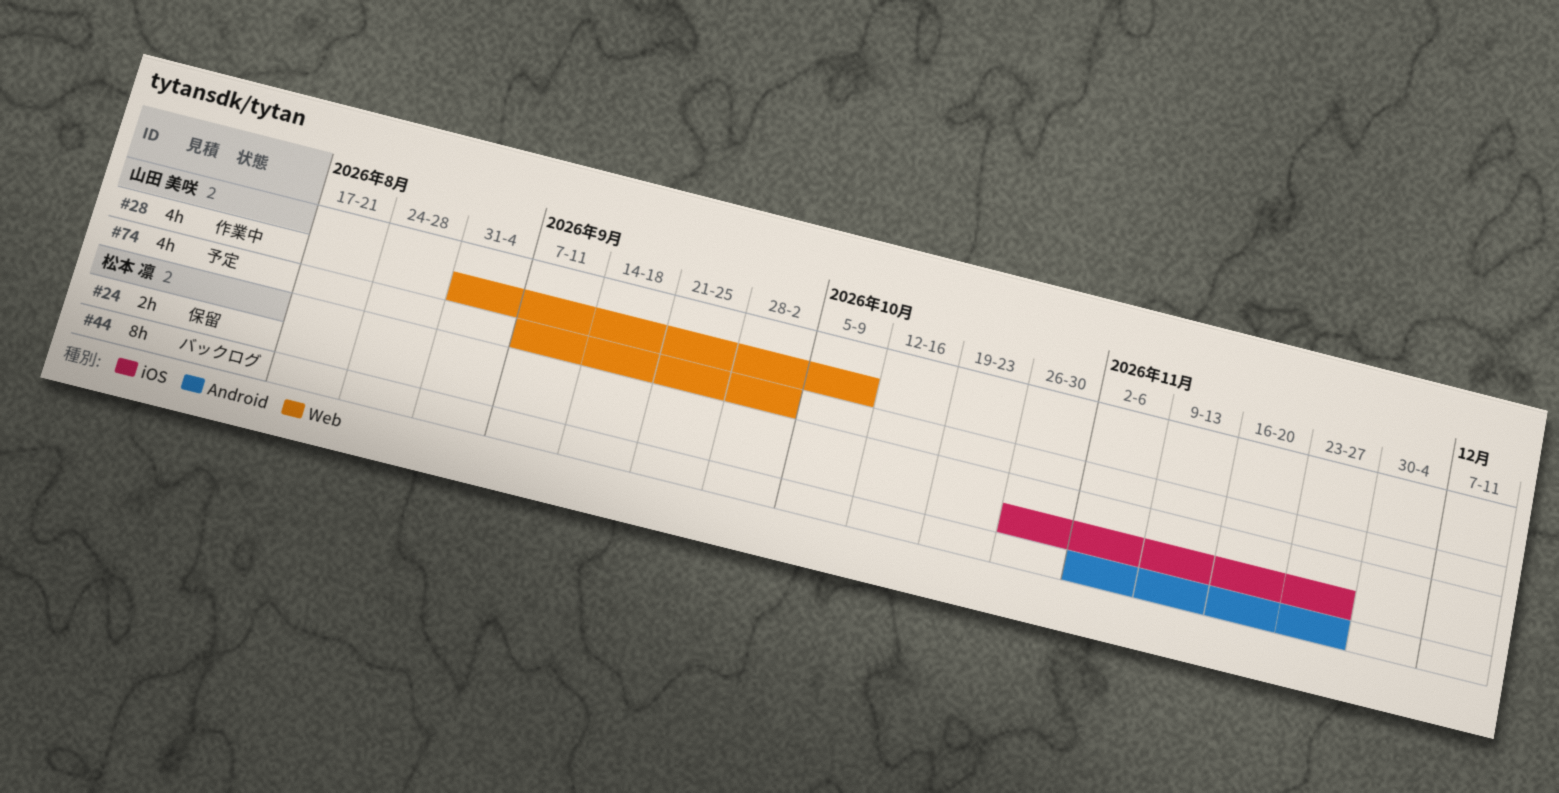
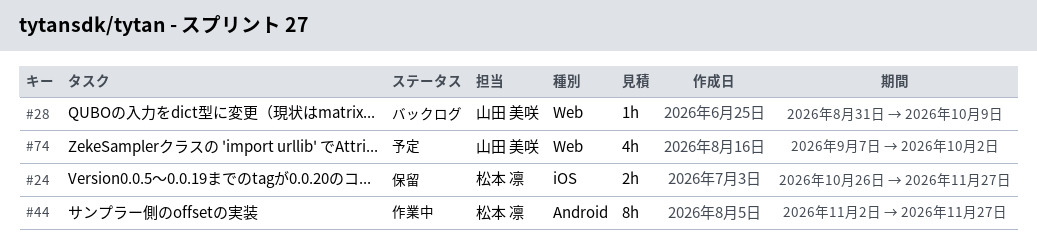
#28, status: 作業中 -> バックログ
#28, estimate: 4h -> 1h
#44, status: バックログ -> 作業中

